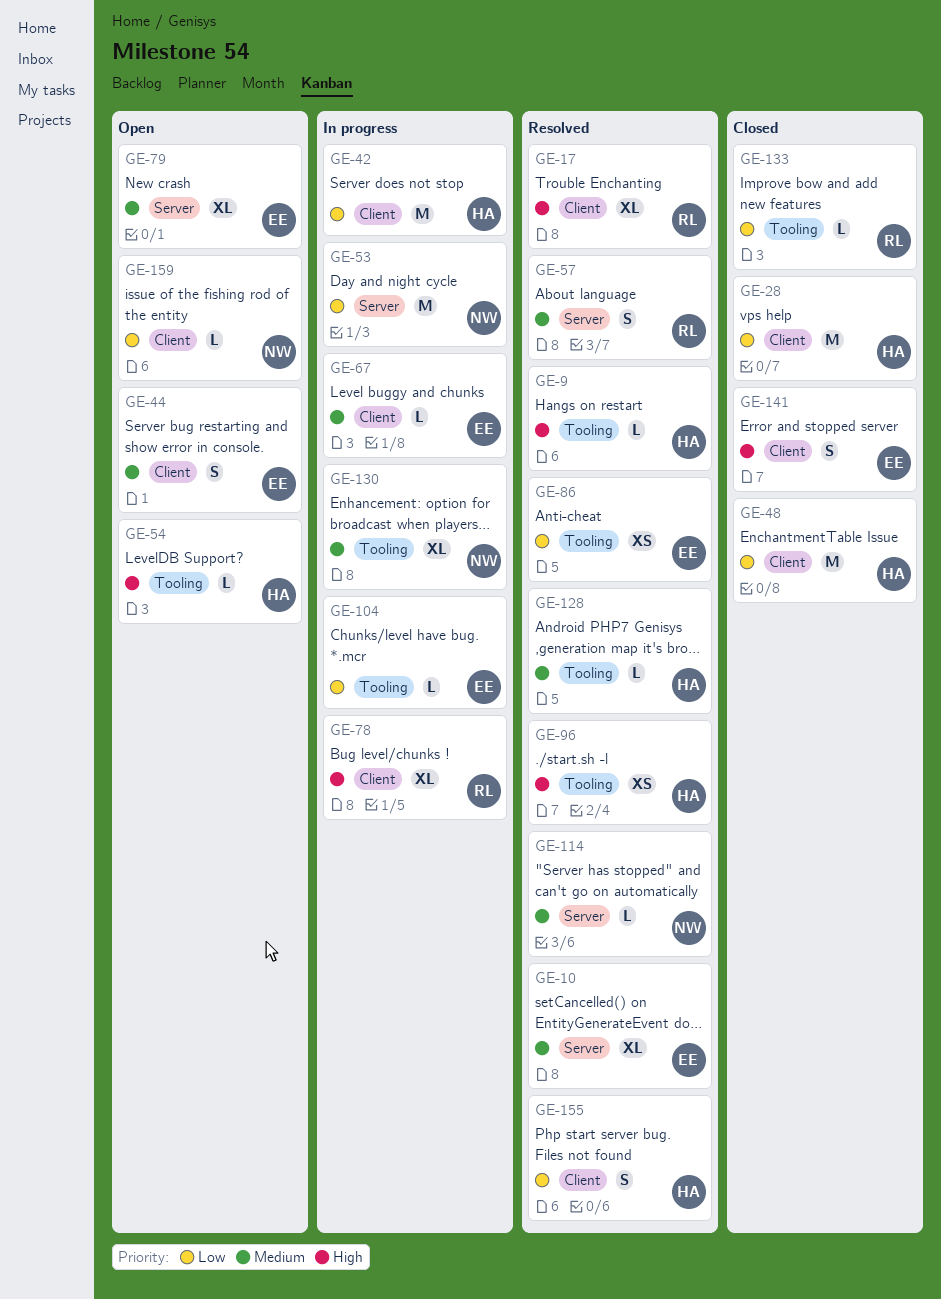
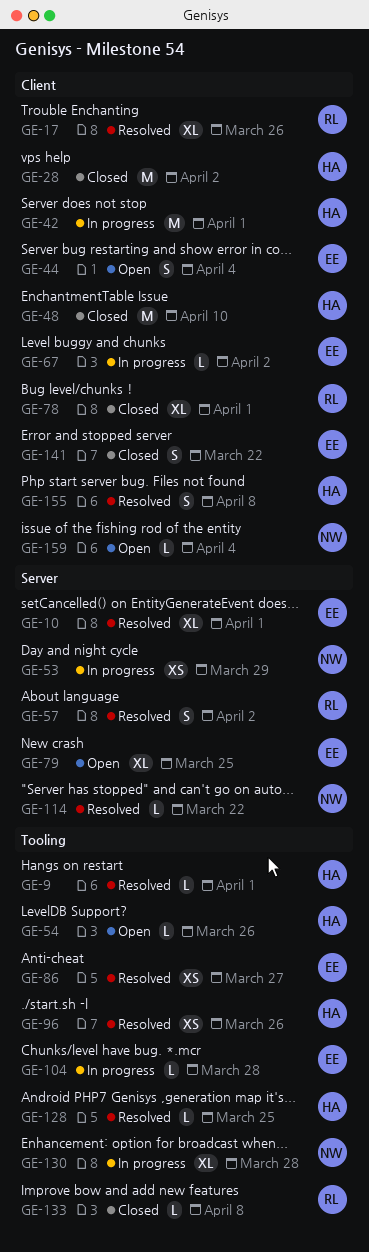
GE-53, estimate: M -> XS
GE-78, status: In progress -> Closed

